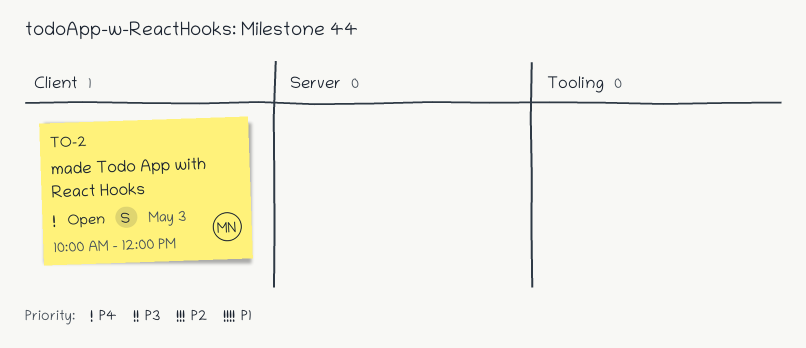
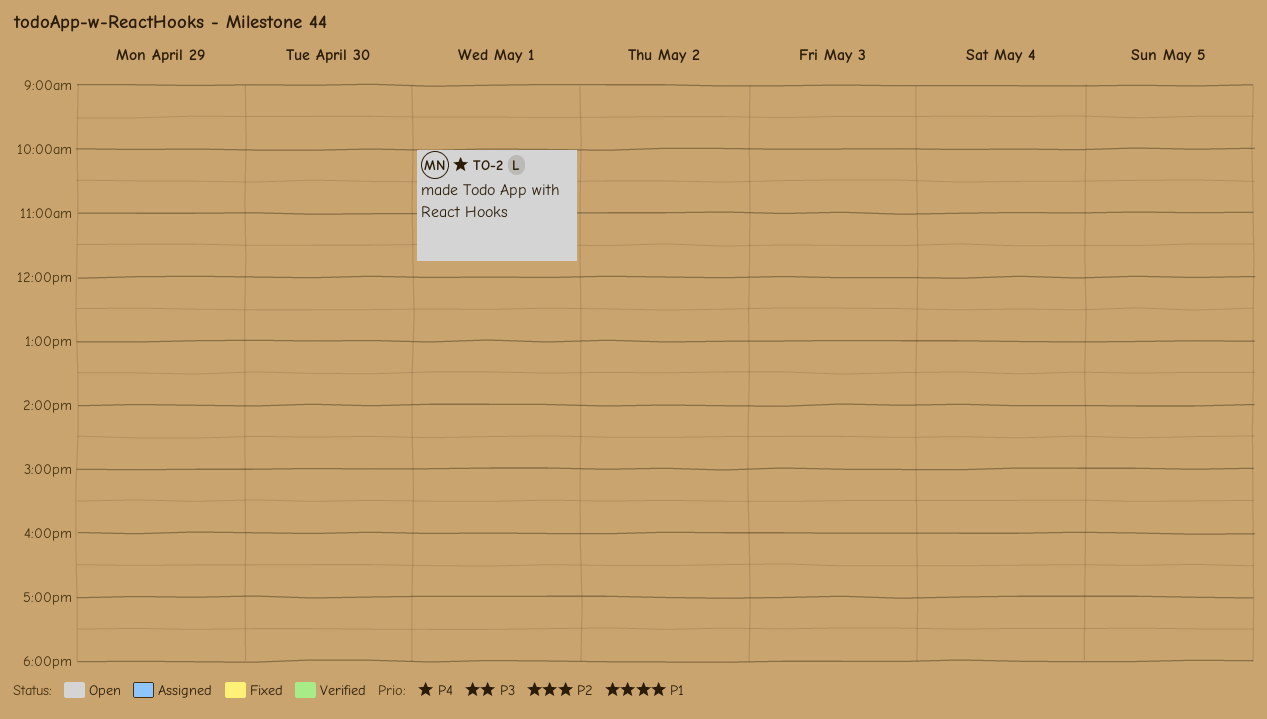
TO-2, estimate: S -> L
TO-2, day: May 3 -> May 1
TO-2, ends: 12:00 -> 11:45

